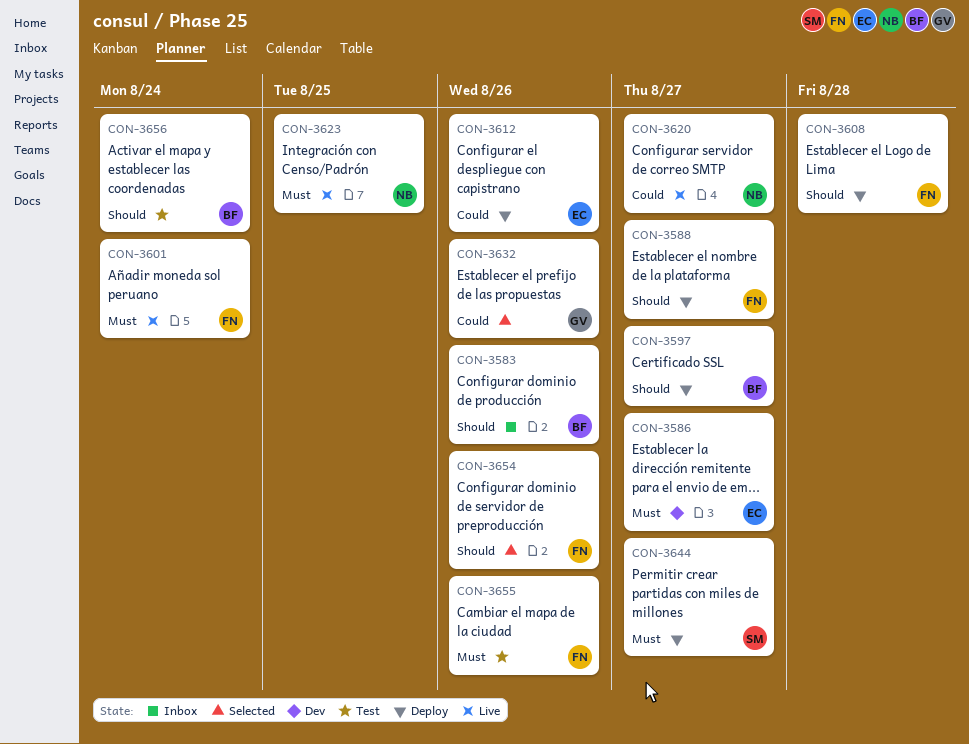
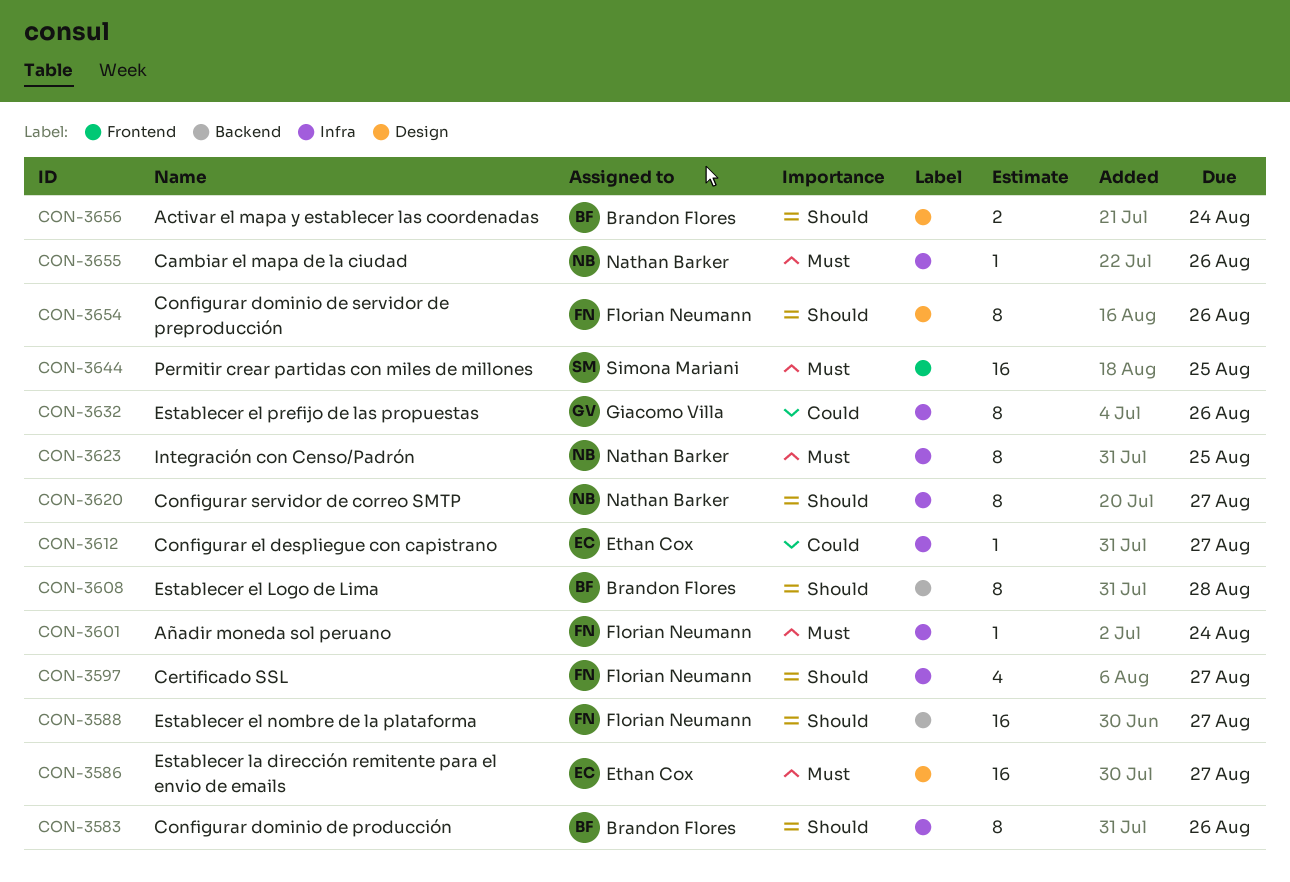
CON-3597, owner: Brandon Flores -> Florian Neumann
CON-3608, owner: Florian Neumann -> Brandon Flores
CON-3612, due: Aug 26 -> Aug 27
CON-3620, priority: Could -> Should
CON-3644, due: Aug 27 -> Aug 25
CON-3655, owner: Florian Neumann -> Nathan Barker

